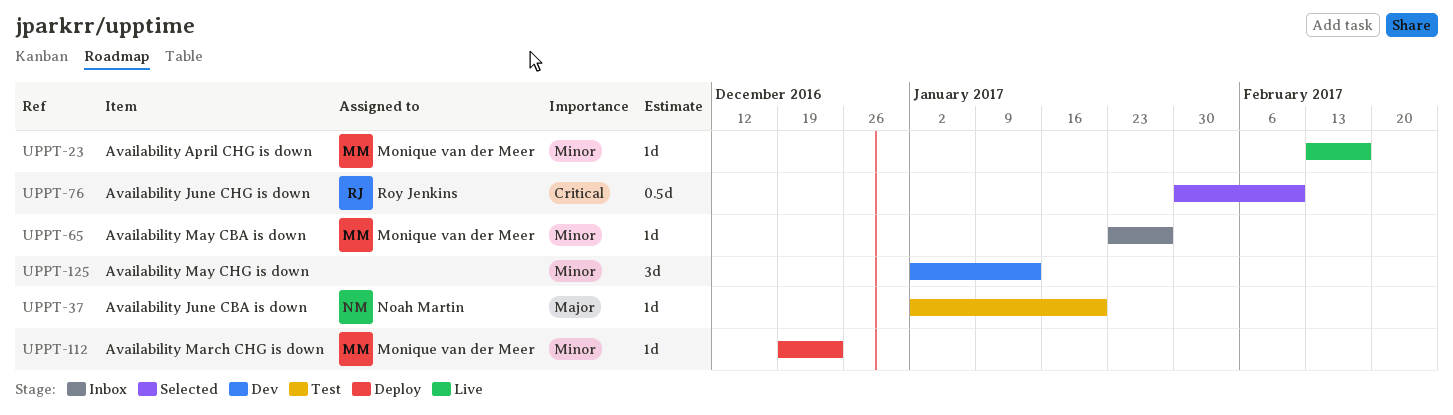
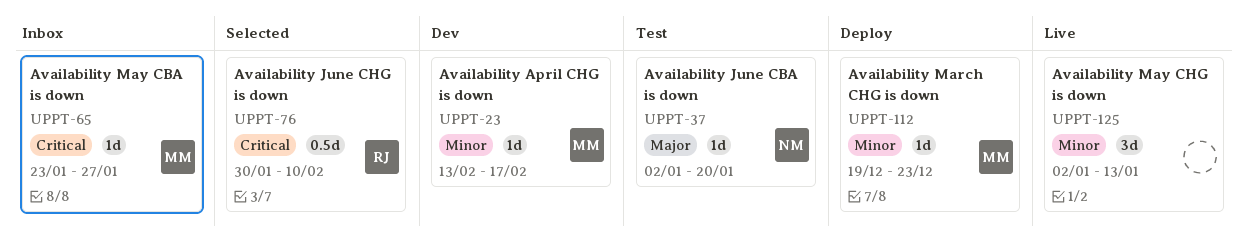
UPPT-23, status: Live -> Dev
UPPT-65, priority: Minor -> Critical
UPPT-125, status: Dev -> Live

